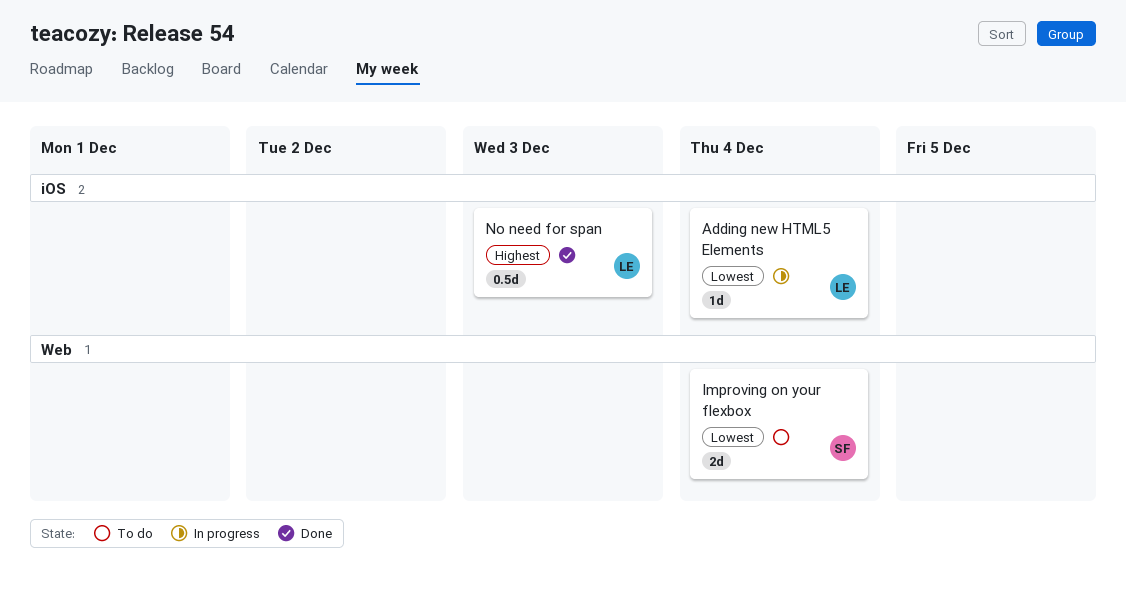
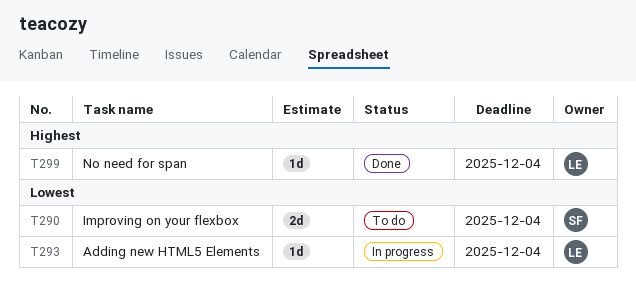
No need for span, estimate: 0.5d -> 1d
No need for span, due: Dec 3 -> Dec 4

